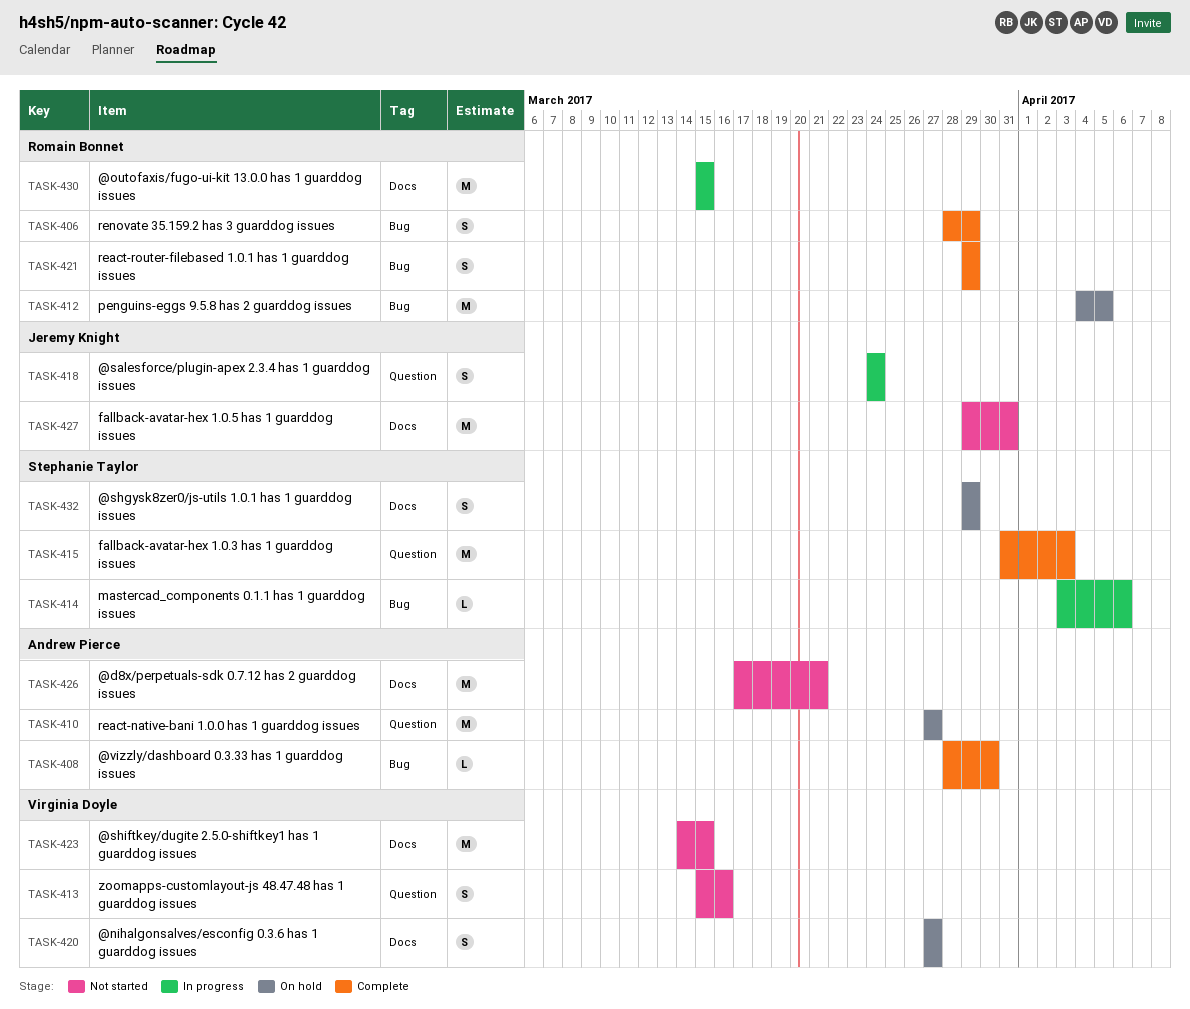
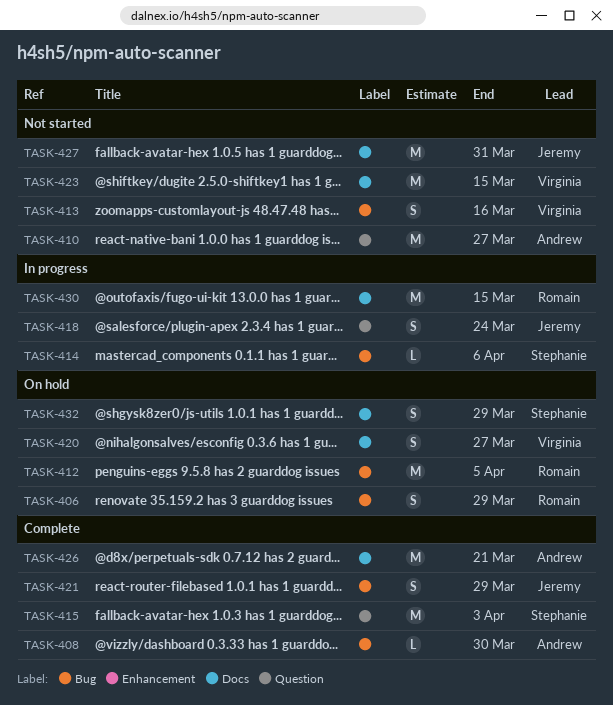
TASK-406, status: Complete -> On hold
TASK-410, status: On hold -> Not started
TASK-413, label: Question -> Bug
TASK-421, owner: Romain Bonnet -> Jeremy Knight
TASK-426, status: Not started -> Complete

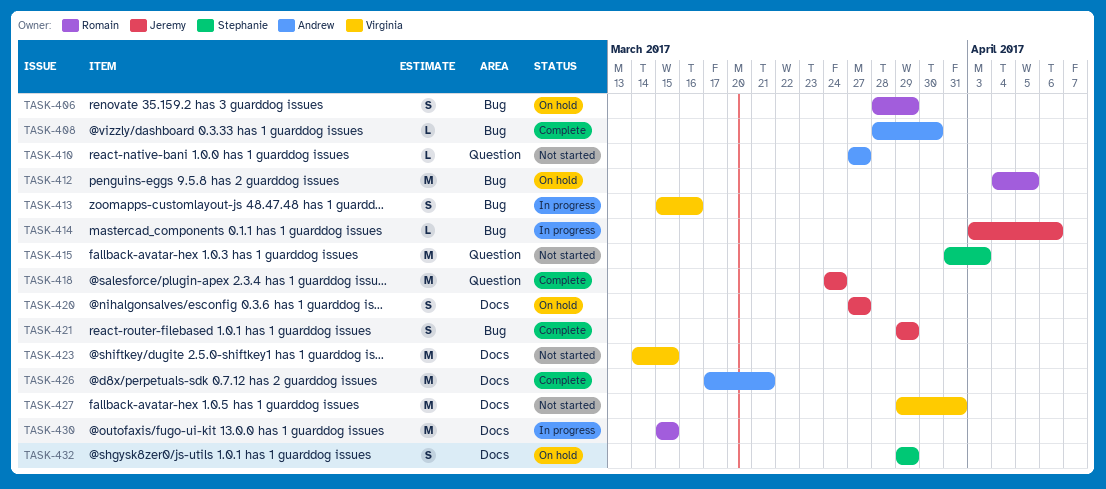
TASK-410, estimate: M -> L
TASK-413, status: Not started -> In progress
TASK-414, owner: Stephanie -> Jeremy
TASK-415, status: Complete -> Not started
TASK-418, status: In progress -> Complete
TASK-418, estimate: S -> M
TASK-420, owner: Virginia -> Jeremy
TASK-427, owner: Jeremy -> Virginia

